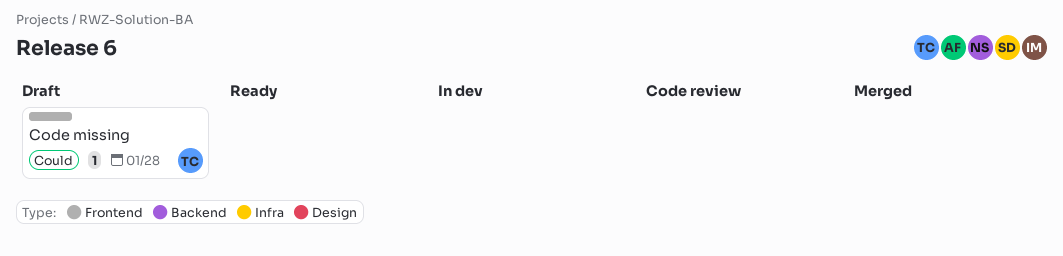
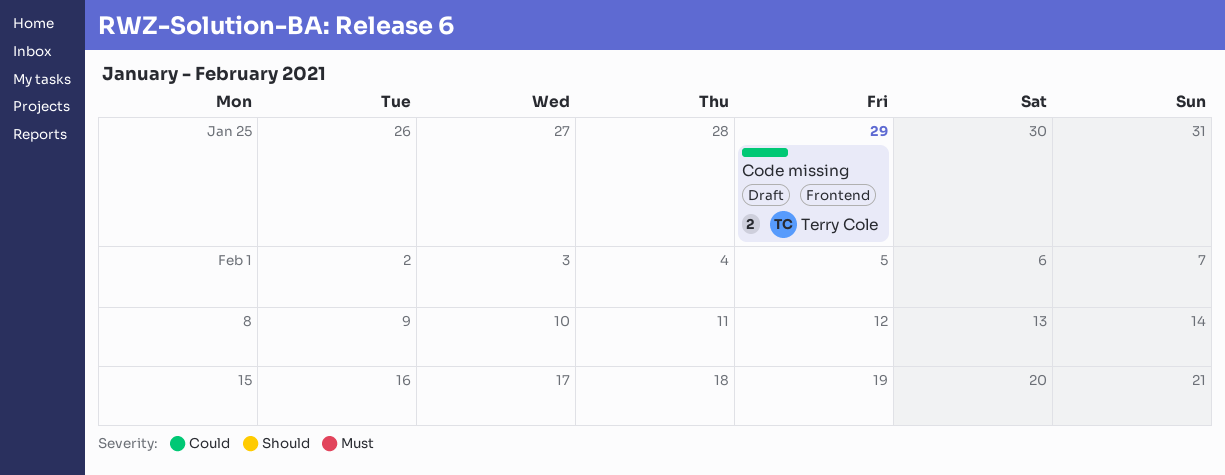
Code missing, estimate: 1 -> 2
Code missing, due: Jan 28 -> Jan 29

